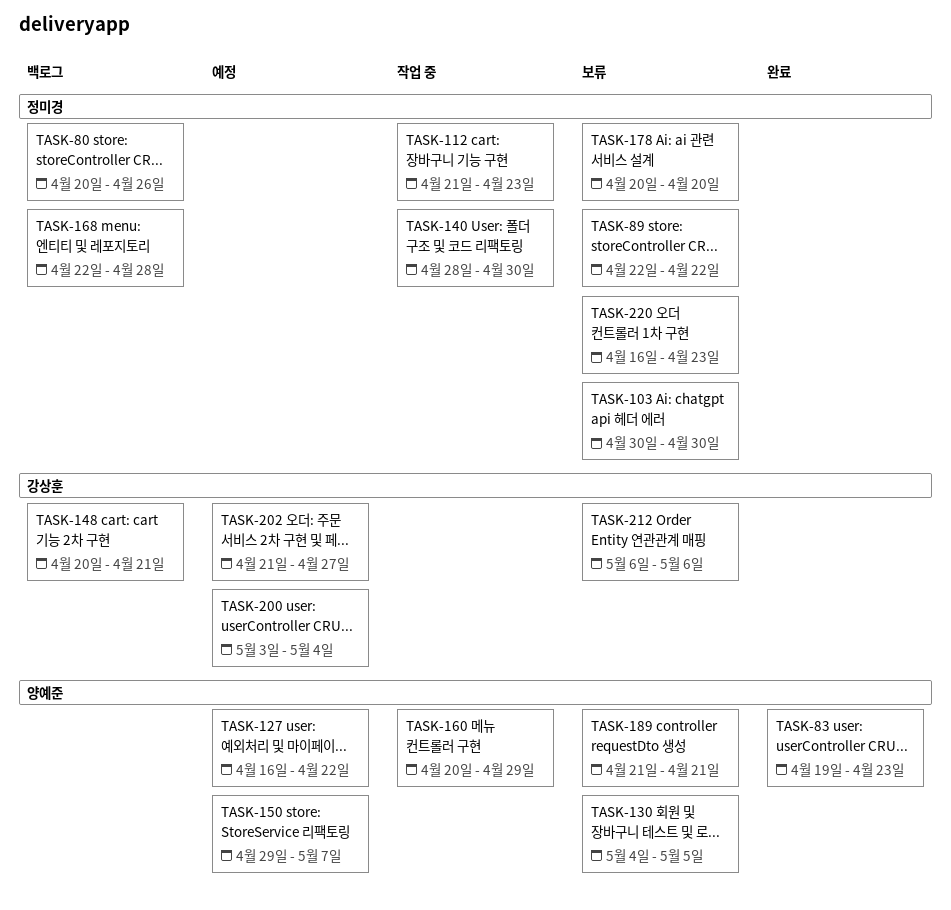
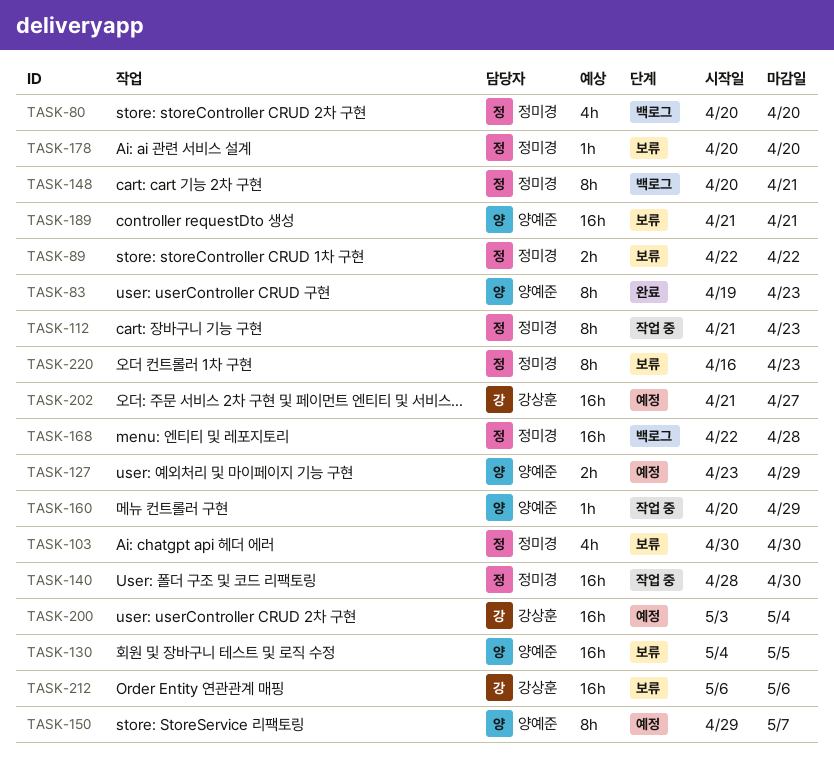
TASK-80, due: Apr 26 -> Apr 20
TASK-127, start: Apr 16 -> Apr 23
TASK-127, due: Apr 22 -> Apr 29
TASK-148, owner: 강상훈 -> 정미경

